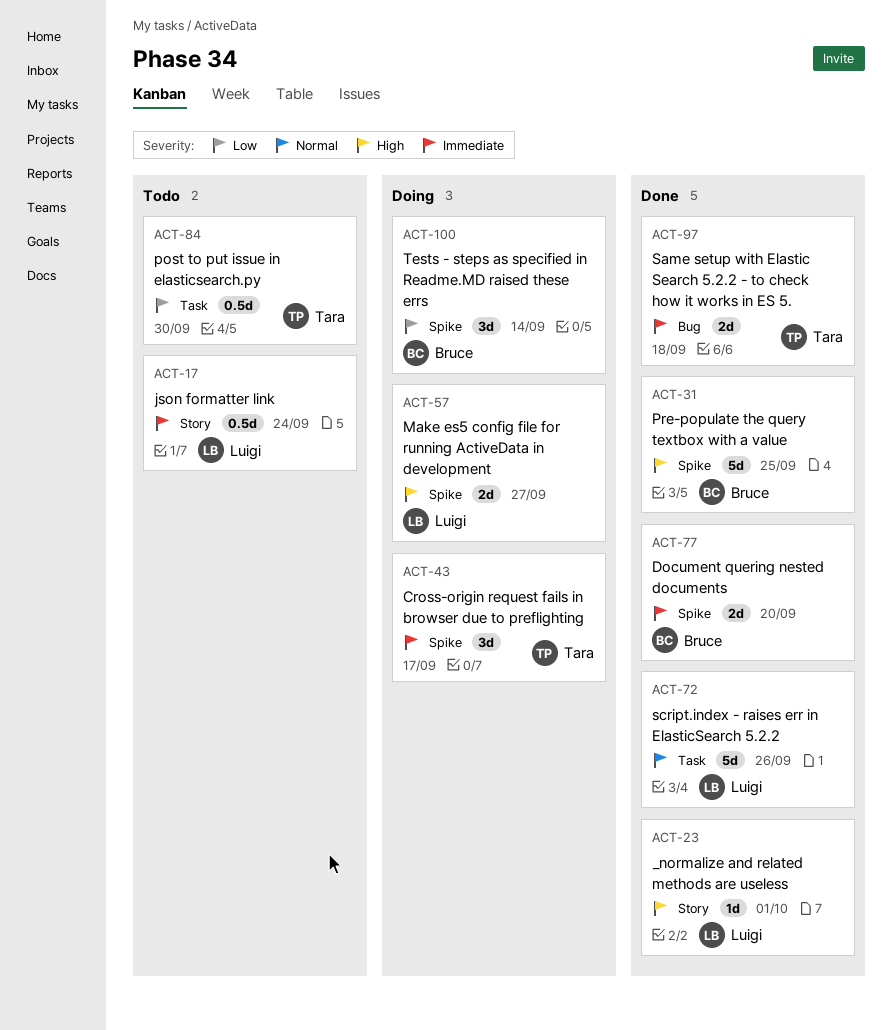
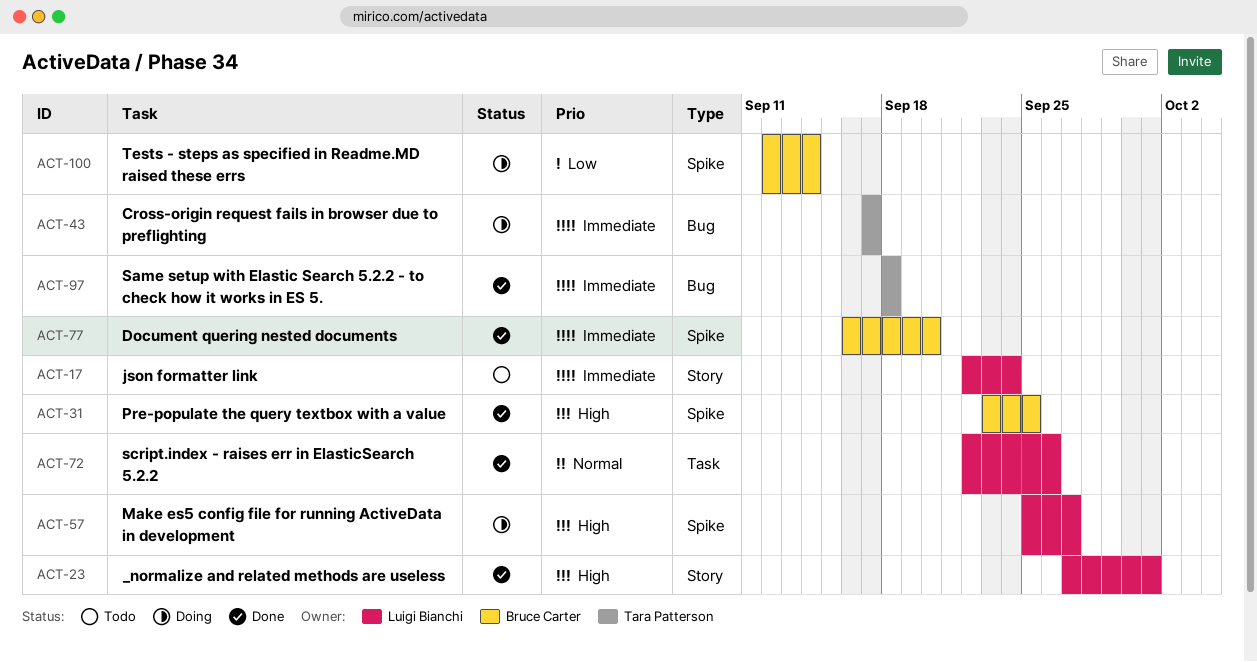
ACT-43, label: Spike -> Bug
ACT-84: present -> none

